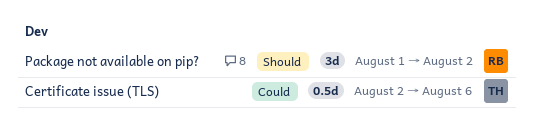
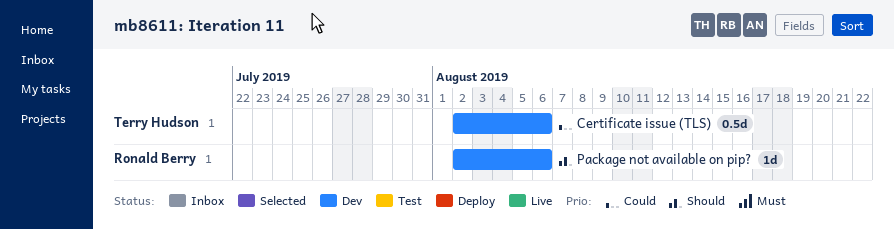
Package not available on pip?, estimate: 3d -> 1d
Package not available on pip?, start: Aug 1 -> Aug 2
Package not available on pip?, due: Aug 2 -> Aug 6

